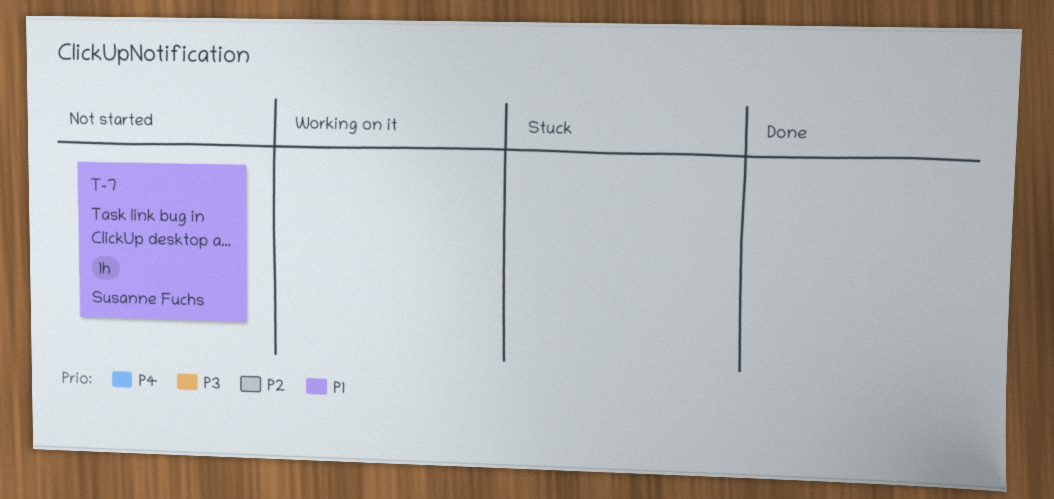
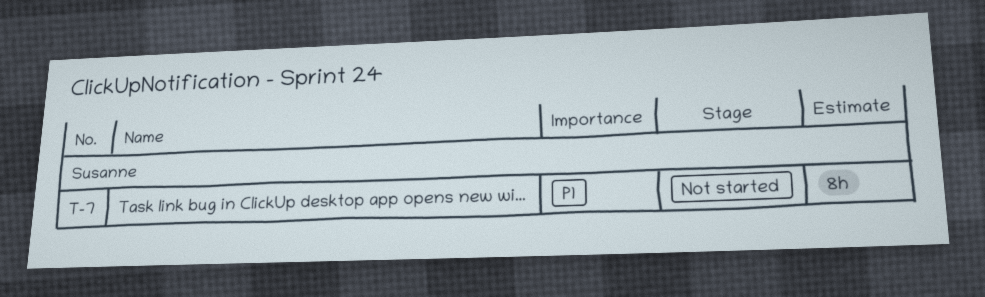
T-7, estimate: 1h -> 8h

